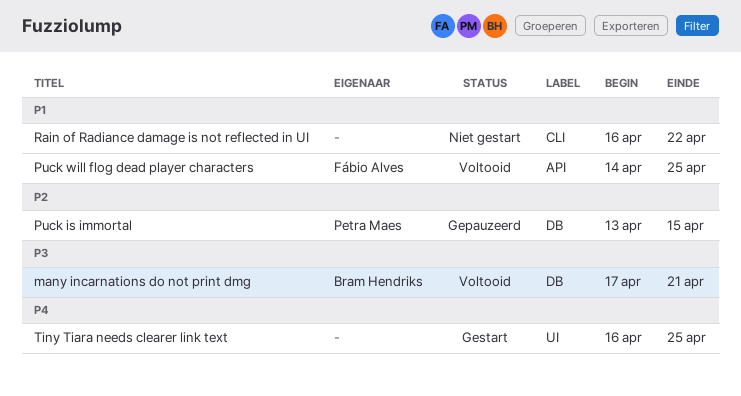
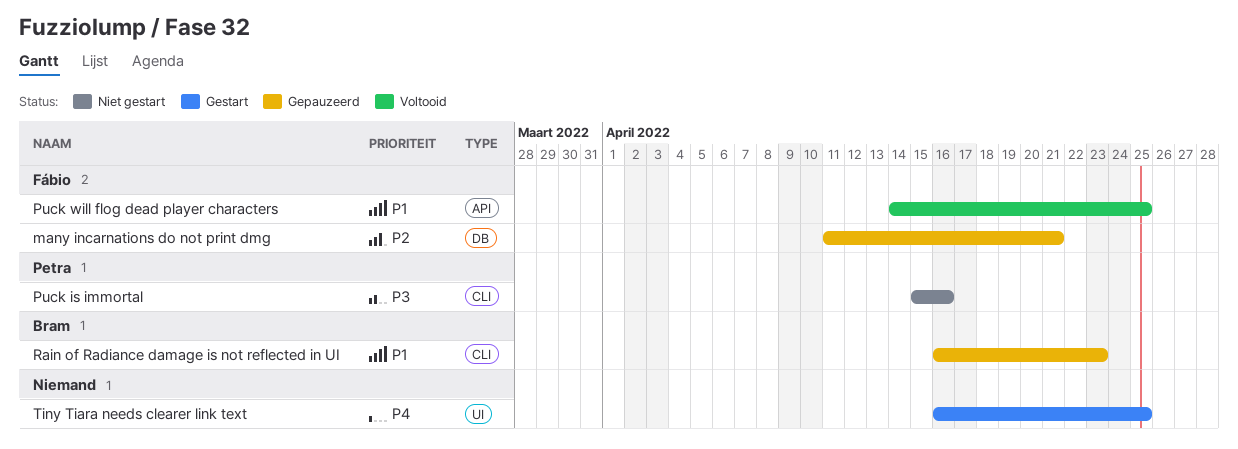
many incarnations do not print dmg, status: Voltooid -> Gepauzeerd
many incarnations do not print dmg, owner: Bram Hendriks -> Fábio Alves
many incarnations do not print dmg, priority: P3 -> P2
many incarnations do not print dmg, start: Apr 17 -> Apr 11
Puck is immortal, status: Gepauzeerd -> Niet gestart
Puck is immortal, priority: P2 -> P3
Puck is immortal, label: DB -> CLI
Puck is immortal, start: Apr 13 -> Apr 15
Puck is immortal, due: Apr 15 -> Apr 16
Rain of Radiance damage is not reflected in UI, status: Niet gestart -> Gepauzeerd
Rain of Radiance damage is not reflected in UI, owner: none -> Bram Hendriks
Rain of Radiance damage is not reflected in UI, due: Apr 22 -> Apr 23

